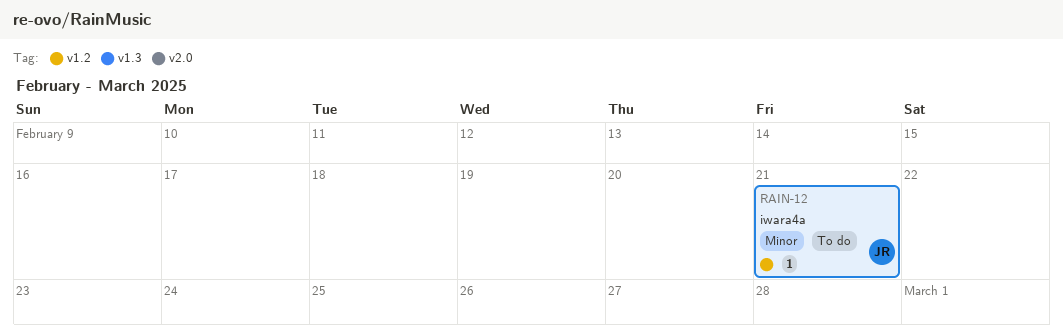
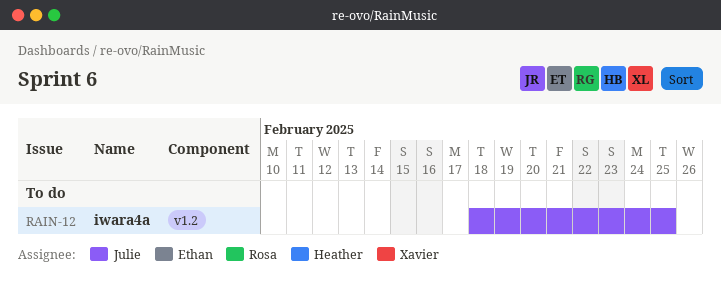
RAIN-12, due: Feb 21 -> Feb 25

